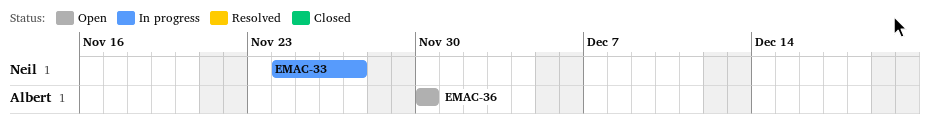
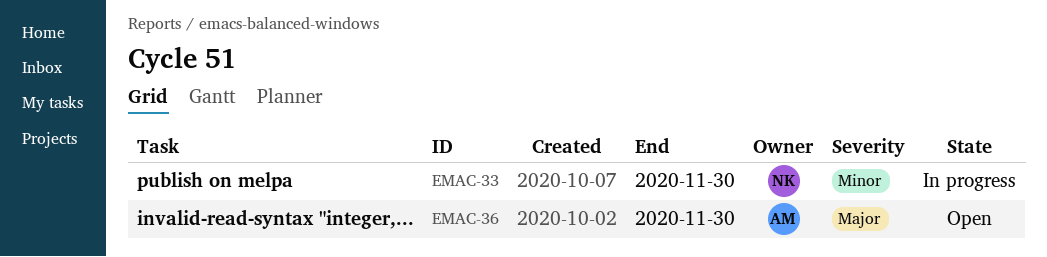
EMAC-33, due: Nov 27 -> Nov 30

